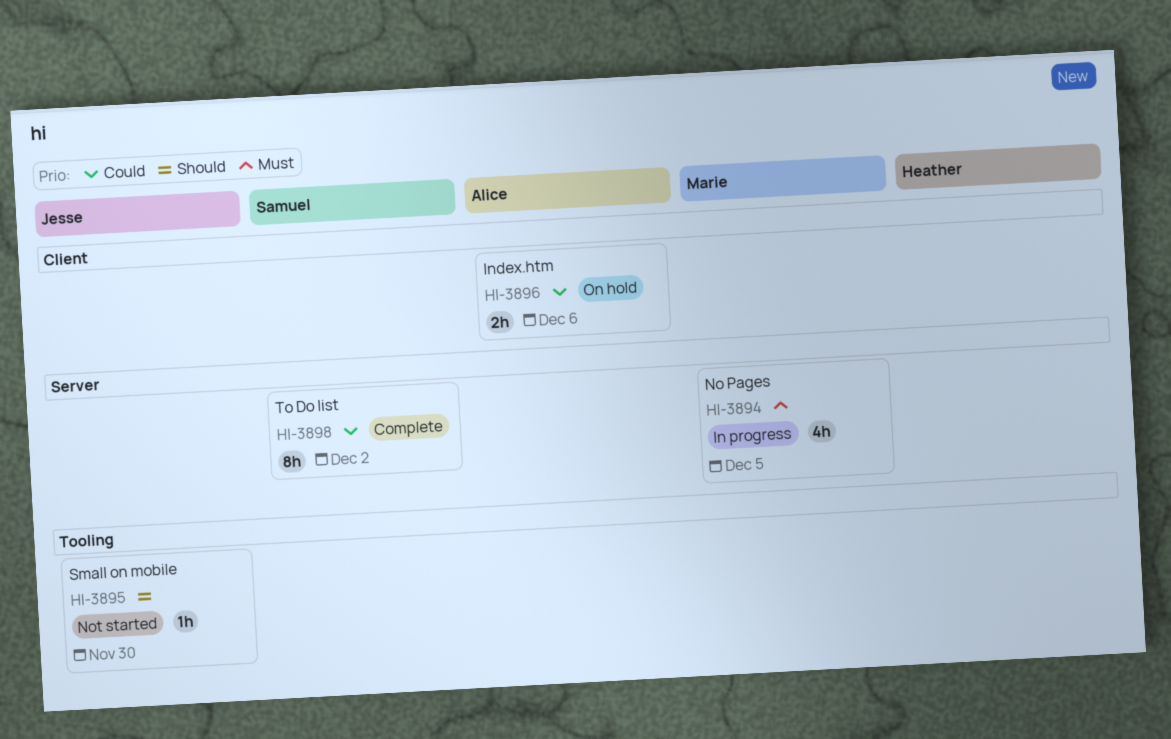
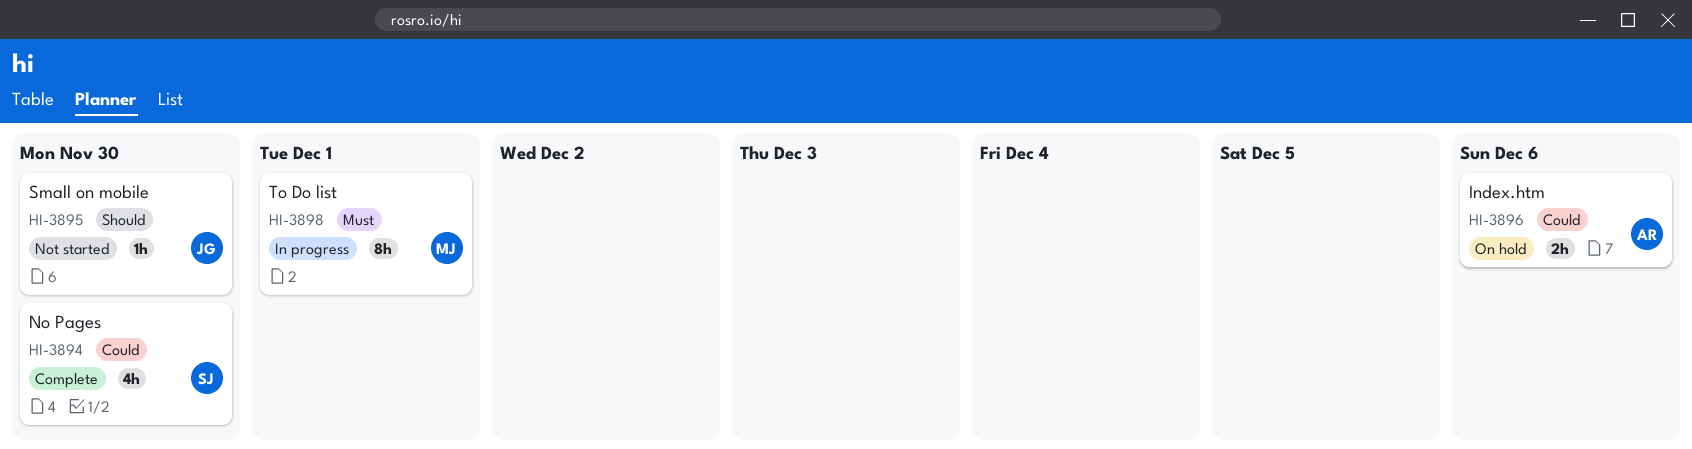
HI-3894, status: In progress -> Complete
HI-3894, owner: Marie -> Samuel
HI-3894, priority: Must -> Could
HI-3894, due: Dec 5 -> Nov 30
HI-3898, status: Complete -> In progress
HI-3898, owner: Samuel -> Marie
HI-3898, priority: Could -> Must
HI-3898, due: Dec 2 -> Dec 1

